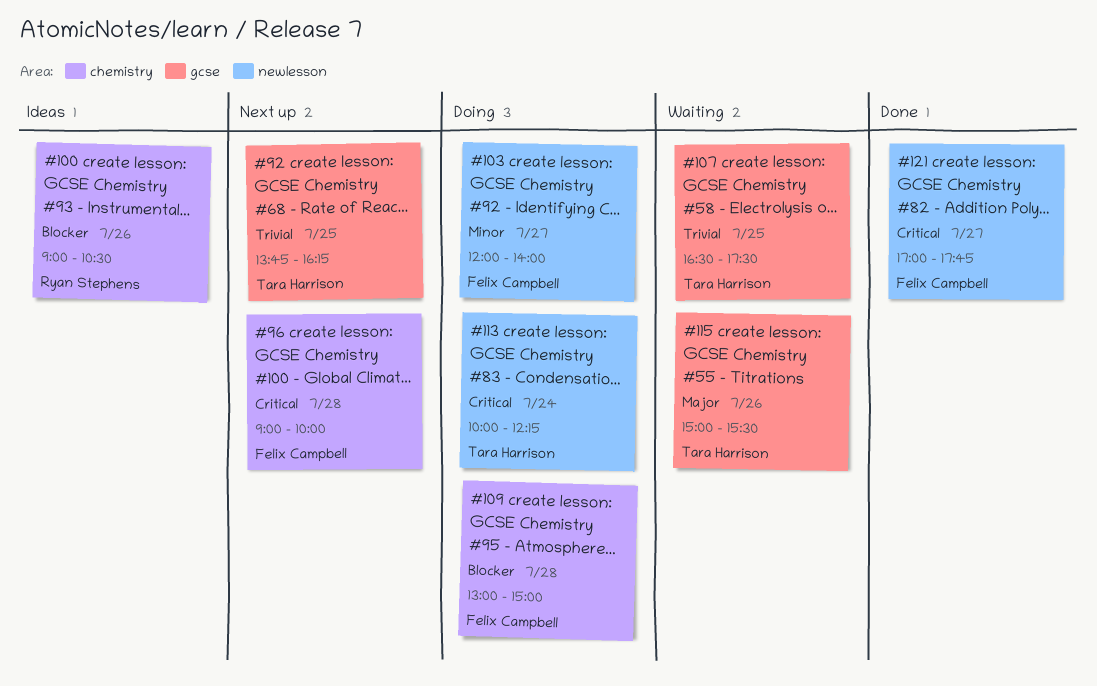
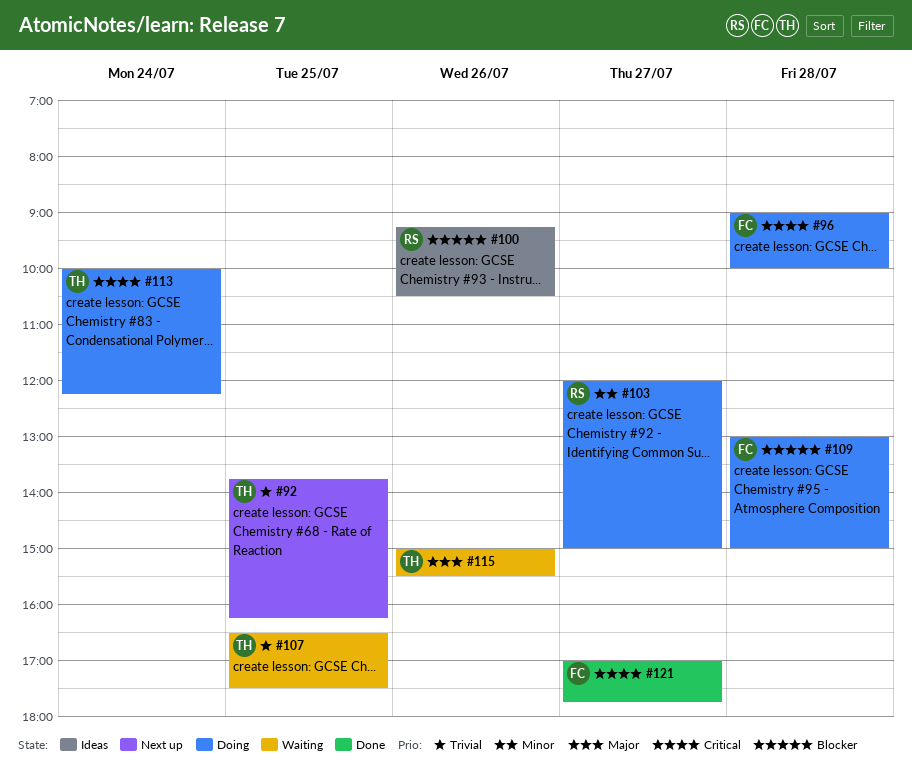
#96, status: Next up -> Doing
#100, begins: 09:00 -> 09:15
#103, owner: Felix Campbell -> Ryan Stephens
#103, ends: 14:00 -> 15:00

